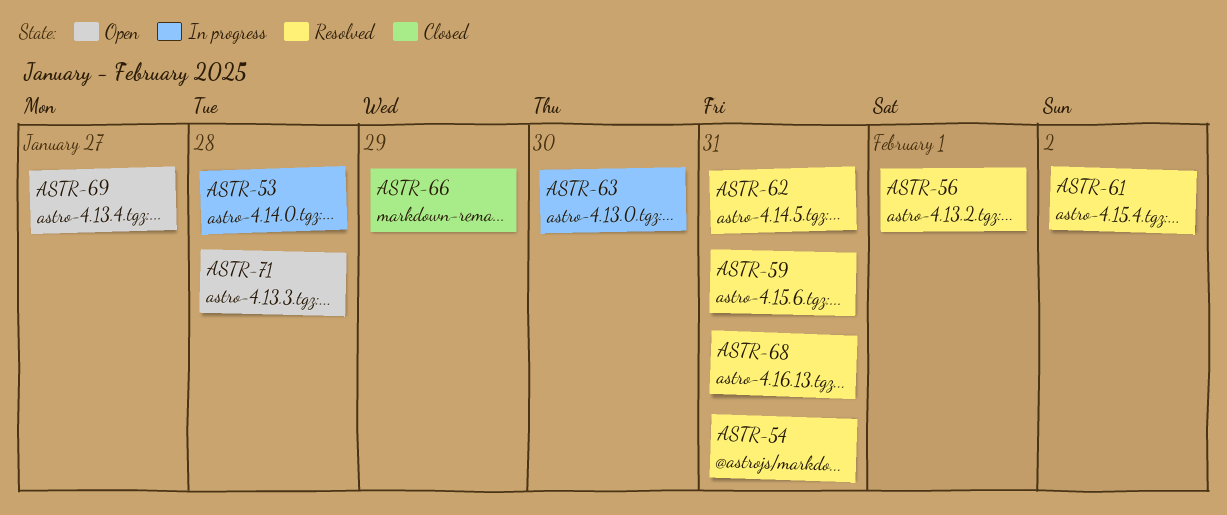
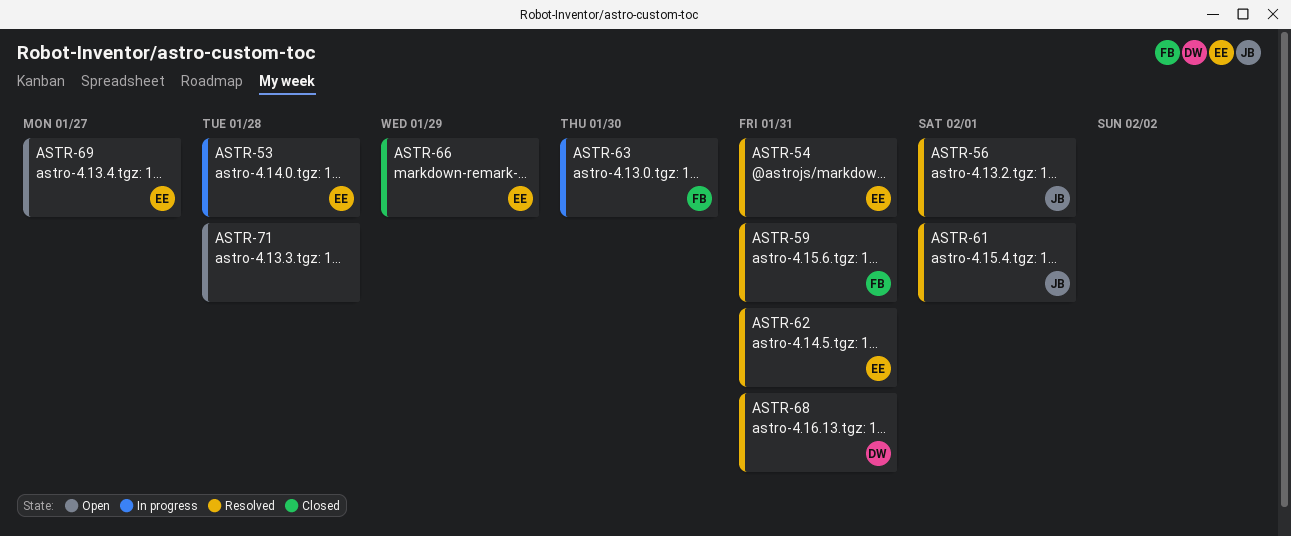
ASTR-61, due: Feb 2 -> Feb 1

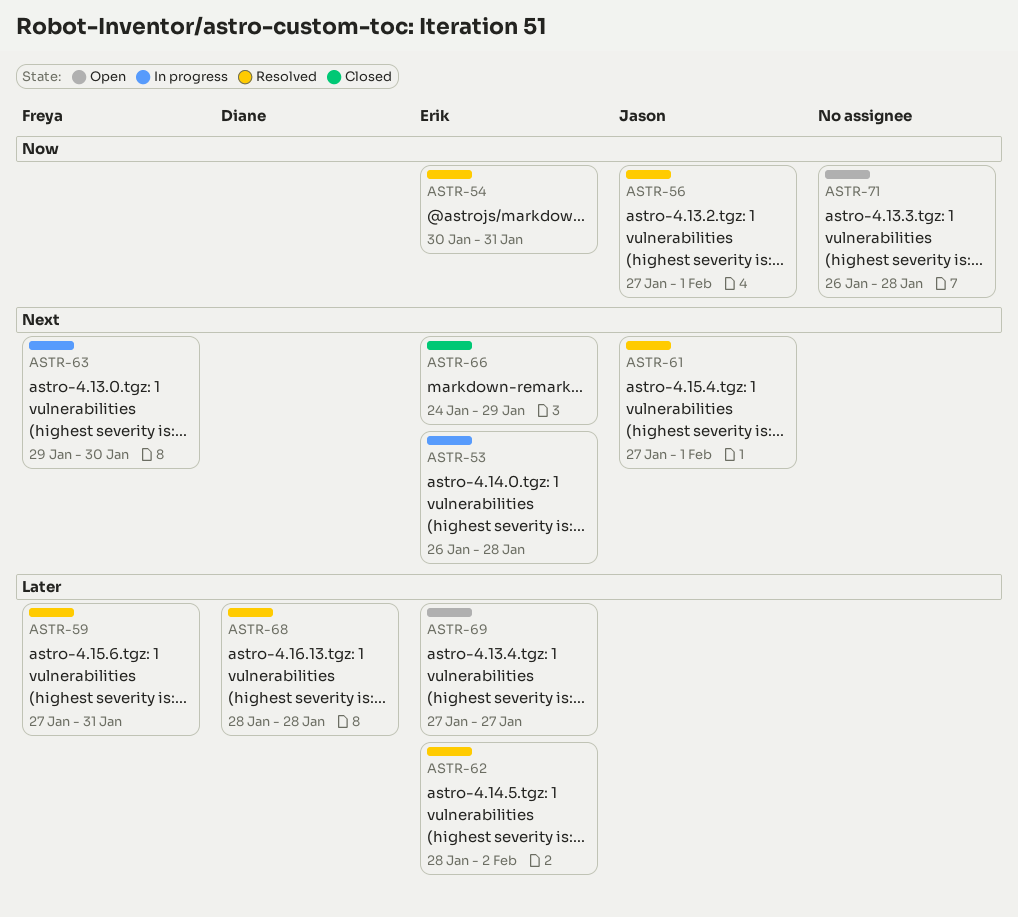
ASTR-62, due: Jan 31 -> Feb 2
ASTR-68, due: Jan 31 -> Jan 28

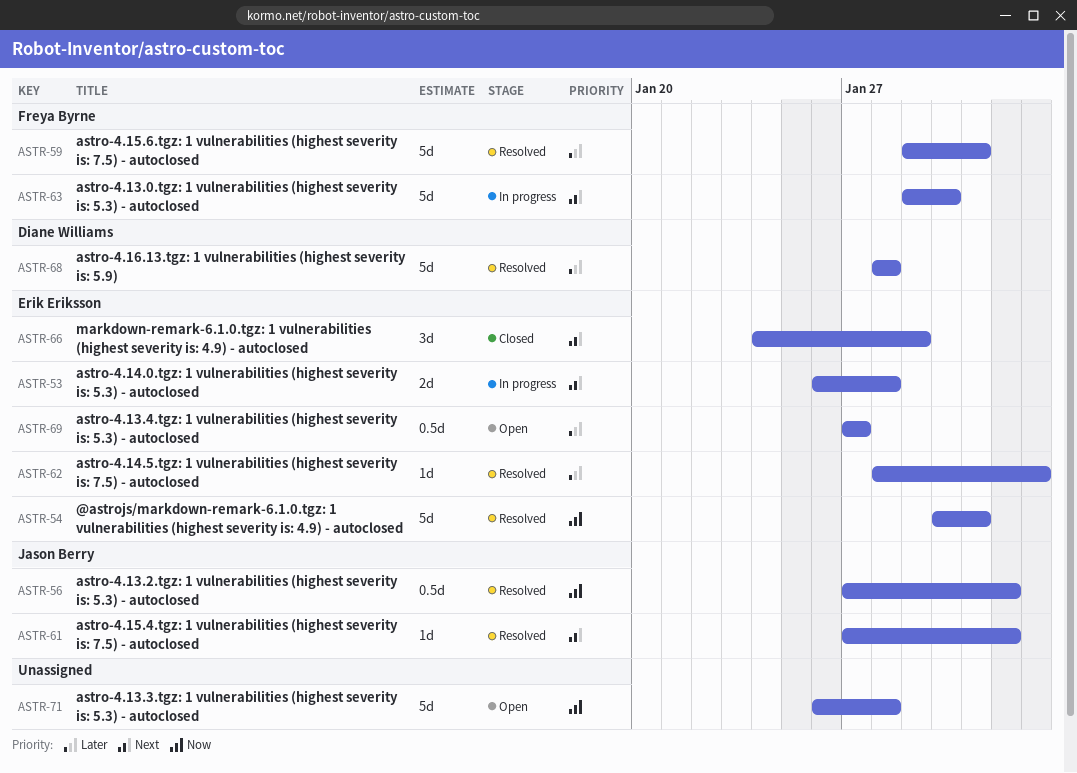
ASTR-59, start: Jan 27 -> Jan 29

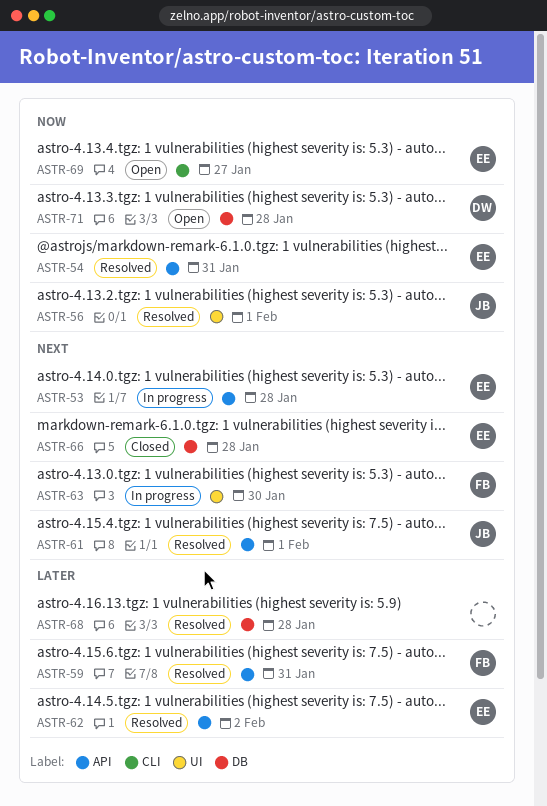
ASTR-66, due: Jan 29 -> Jan 28
ASTR-68, owner: Diane Williams -> none
ASTR-69, priority: Later -> Now
ASTR-71, owner: none -> Diane Williams

